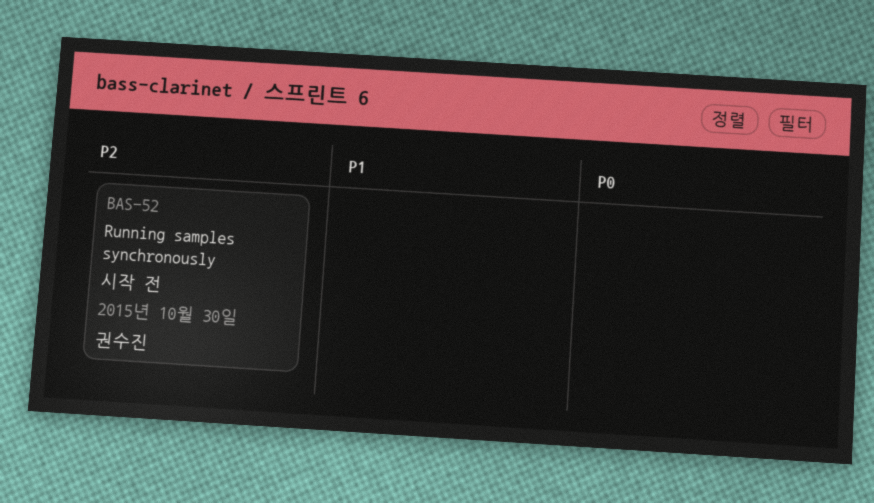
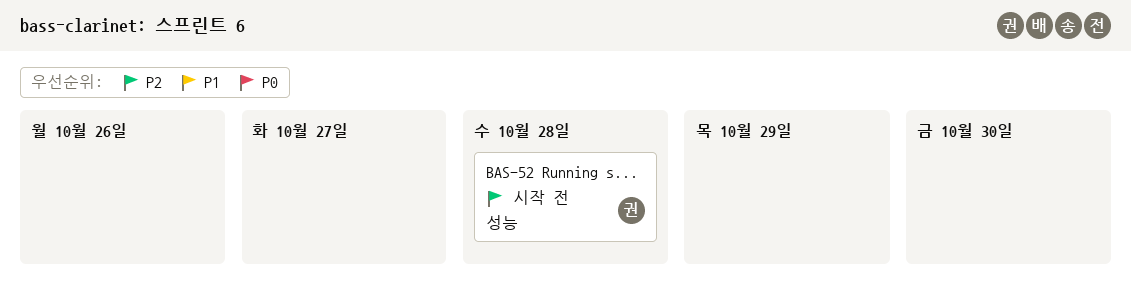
BAS-52, due: Oct 30 -> Oct 28

